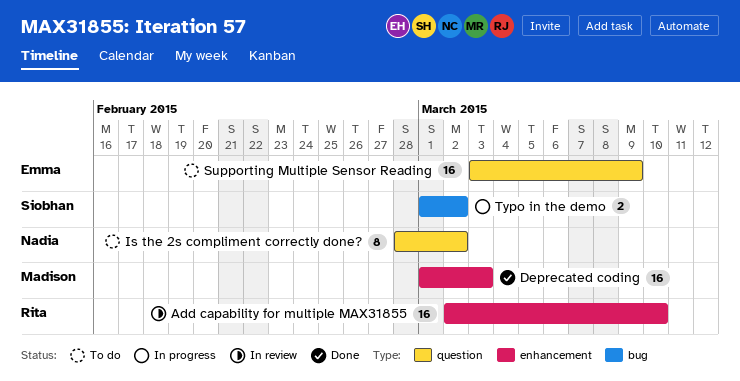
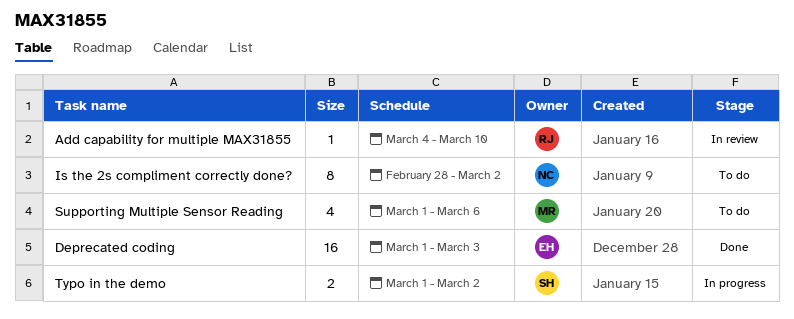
Add capability for multiple MAX31855, estimate: 16 -> 1
Add capability for multiple MAX31855, start: Mar 2 -> Mar 4
Deprecated coding, owner: Madison -> Emma
Supporting Multiple Sensor Reading, owner: Emma -> Madison
Supporting Multiple Sensor Reading, estimate: 16 -> 4
Supporting Multiple Sensor Reading, start: Mar 3 -> Mar 1
Supporting Multiple Sensor Reading, due: Mar 9 -> Mar 6

